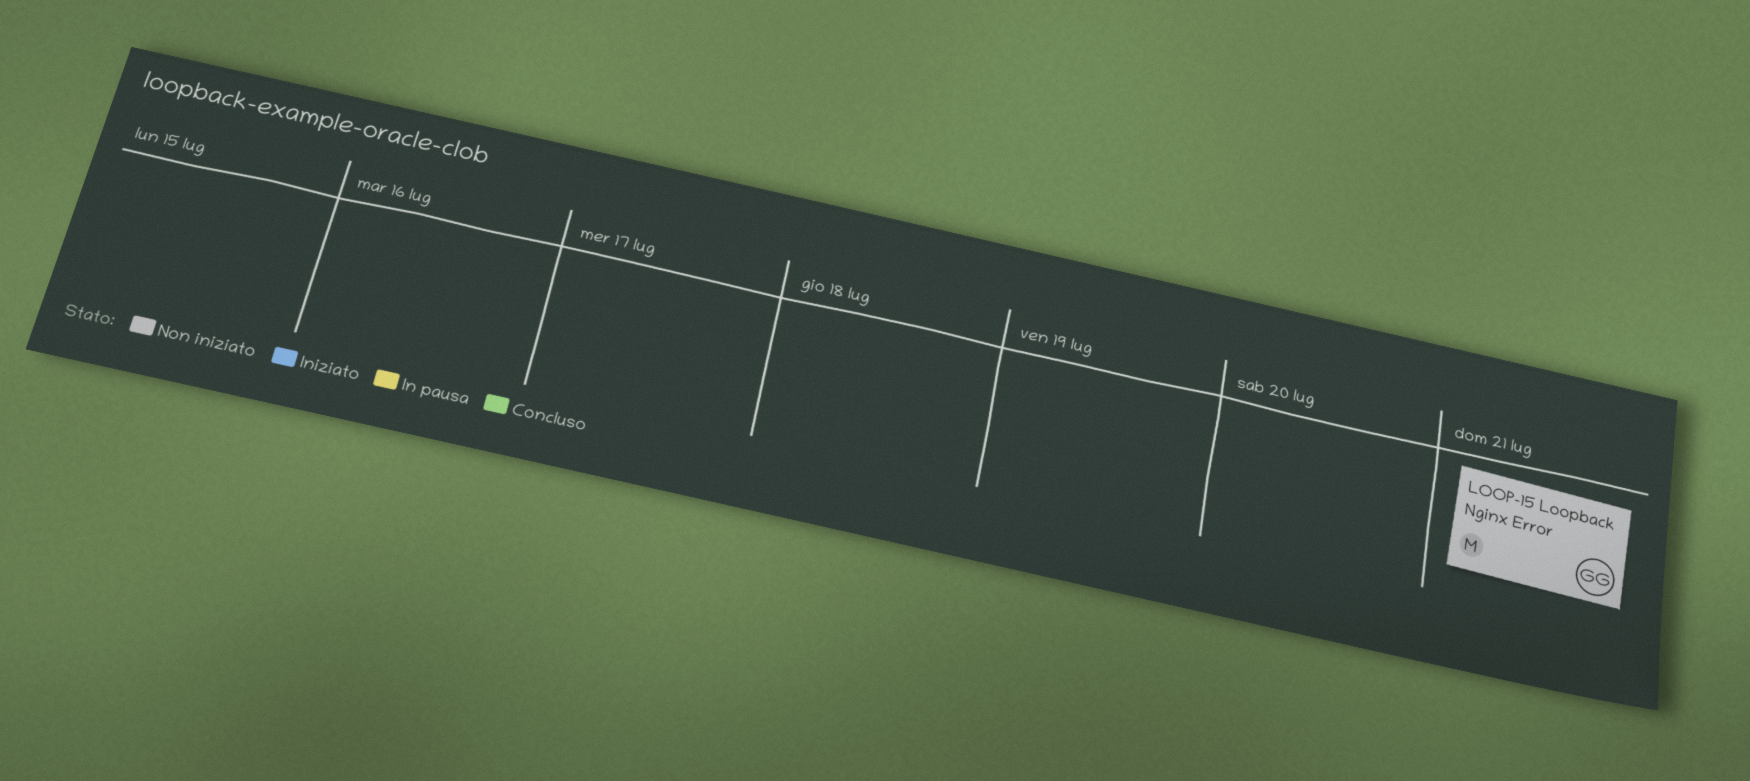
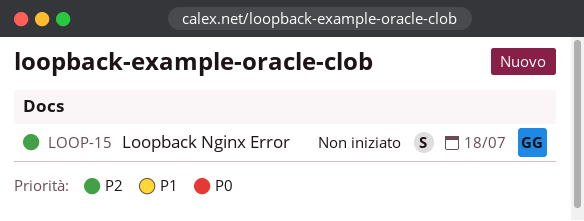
LOOP-15, estimate: M -> S
LOOP-15, due: Jul 21 -> Jul 18

